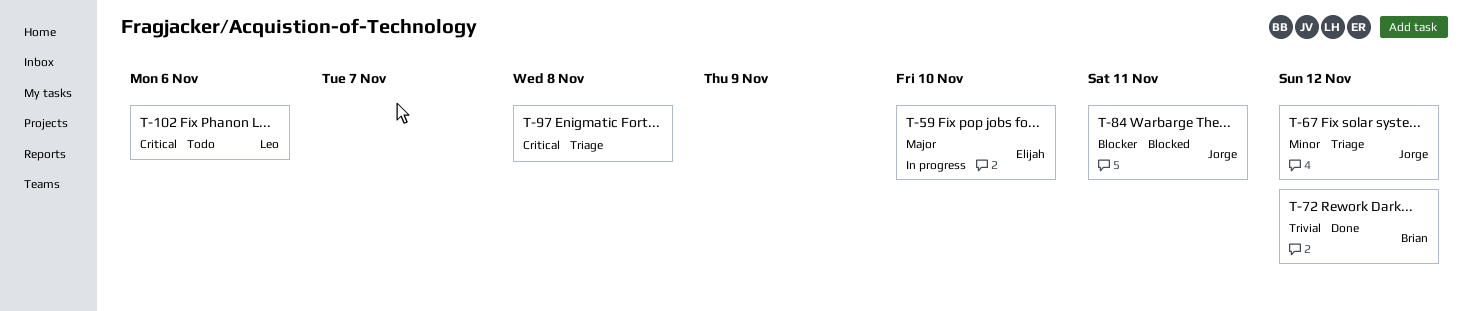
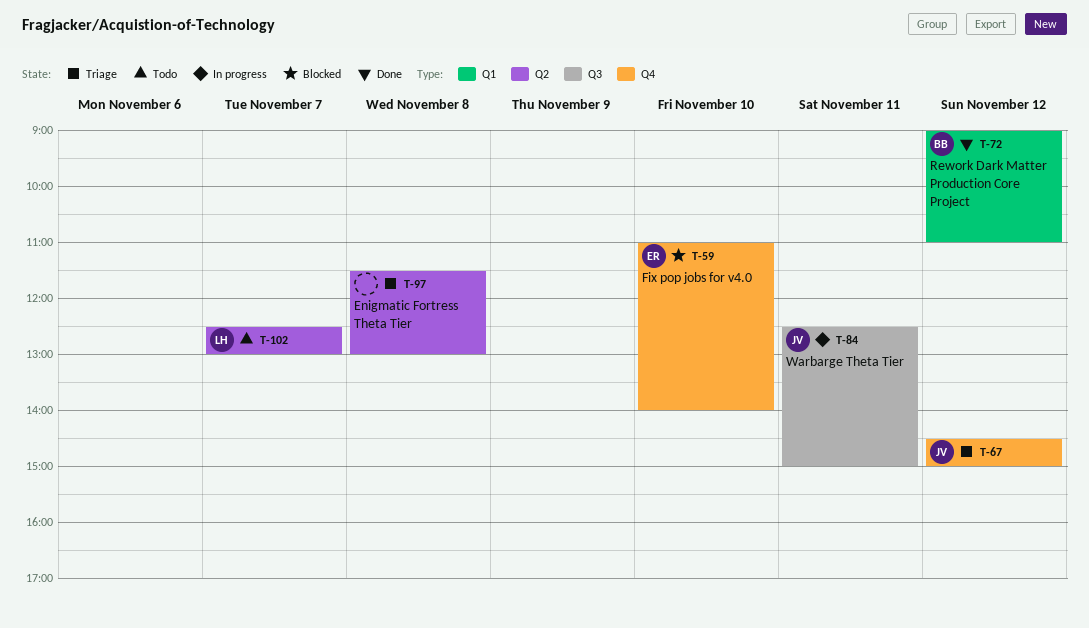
T-59, status: In progress -> Blocked
T-84, status: Blocked -> In progress
T-102, day: Nov 6 -> Nov 7

